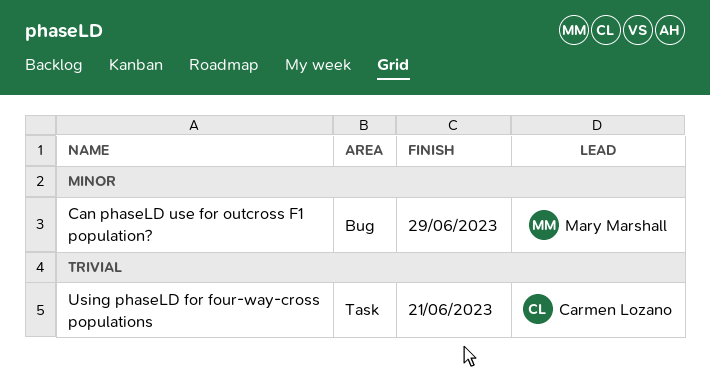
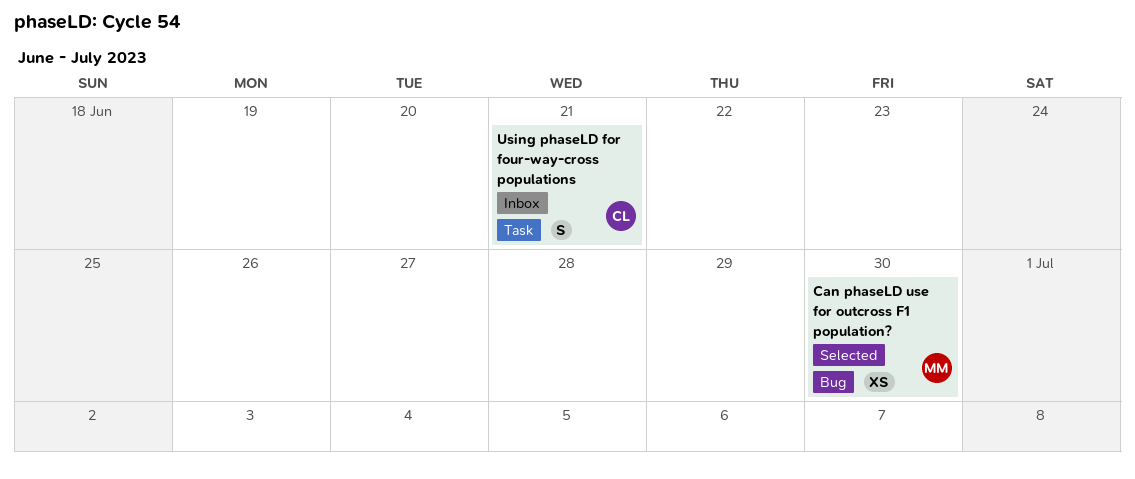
Can phaseLD use for outcross F1 population?, due: Jun 29 -> Jun 30

